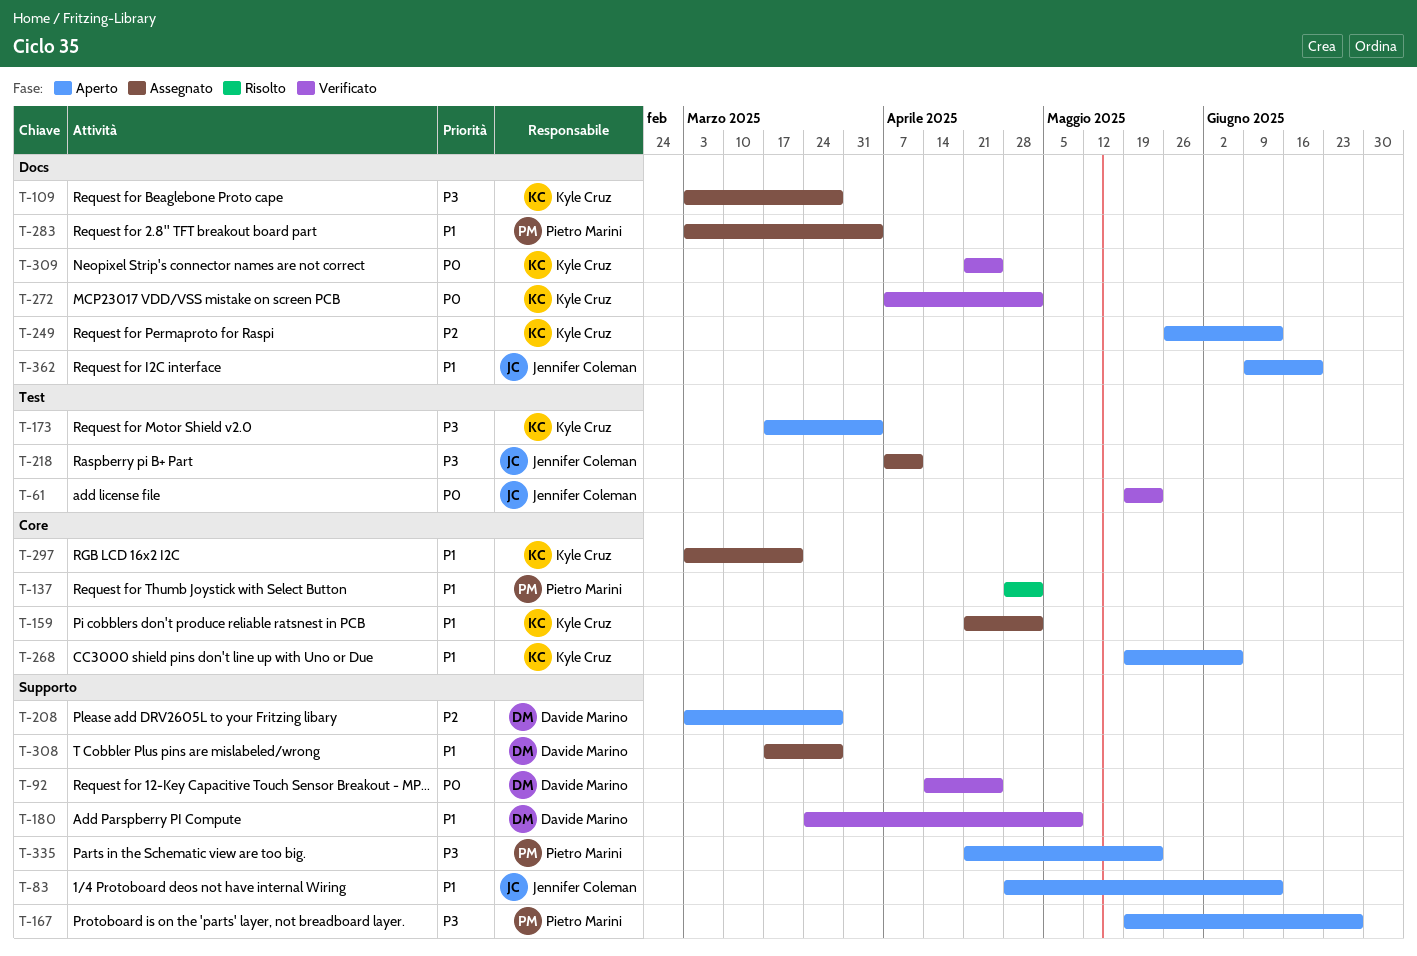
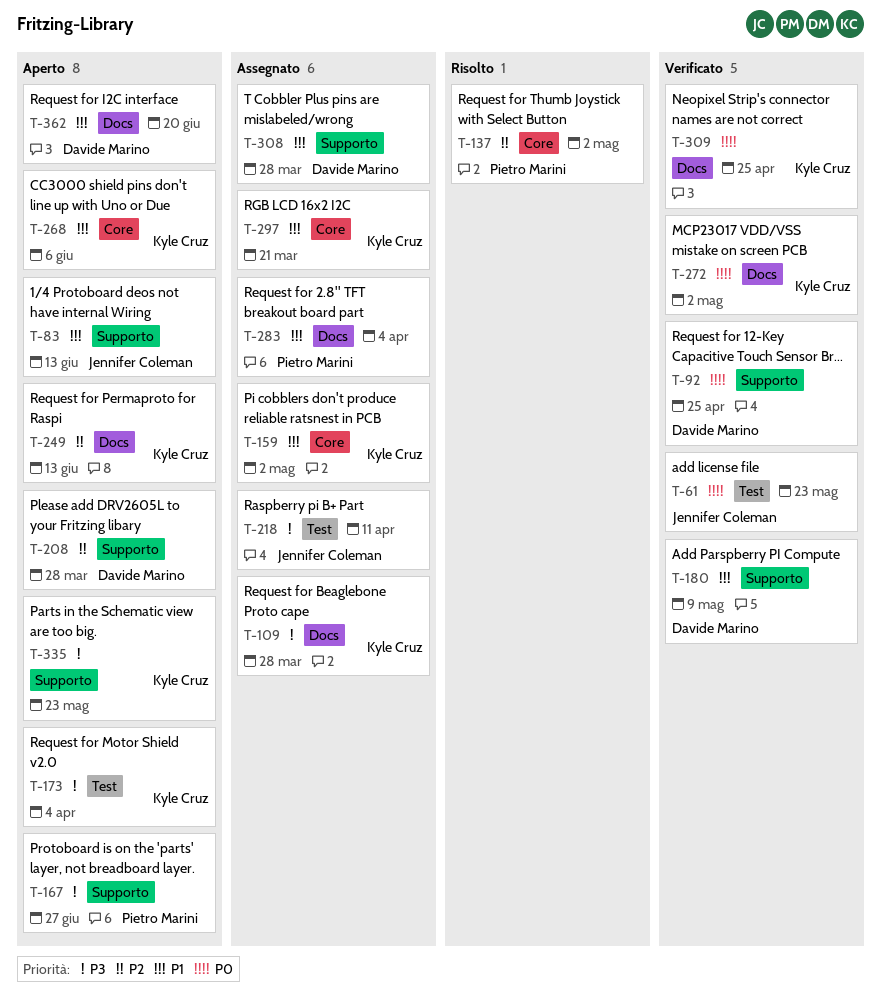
T-137, priority: P1 -> P2
T-335, owner: Pietro Marini -> Kyle Cruz
T-362, owner: Jennifer Coleman -> Davide Marino

